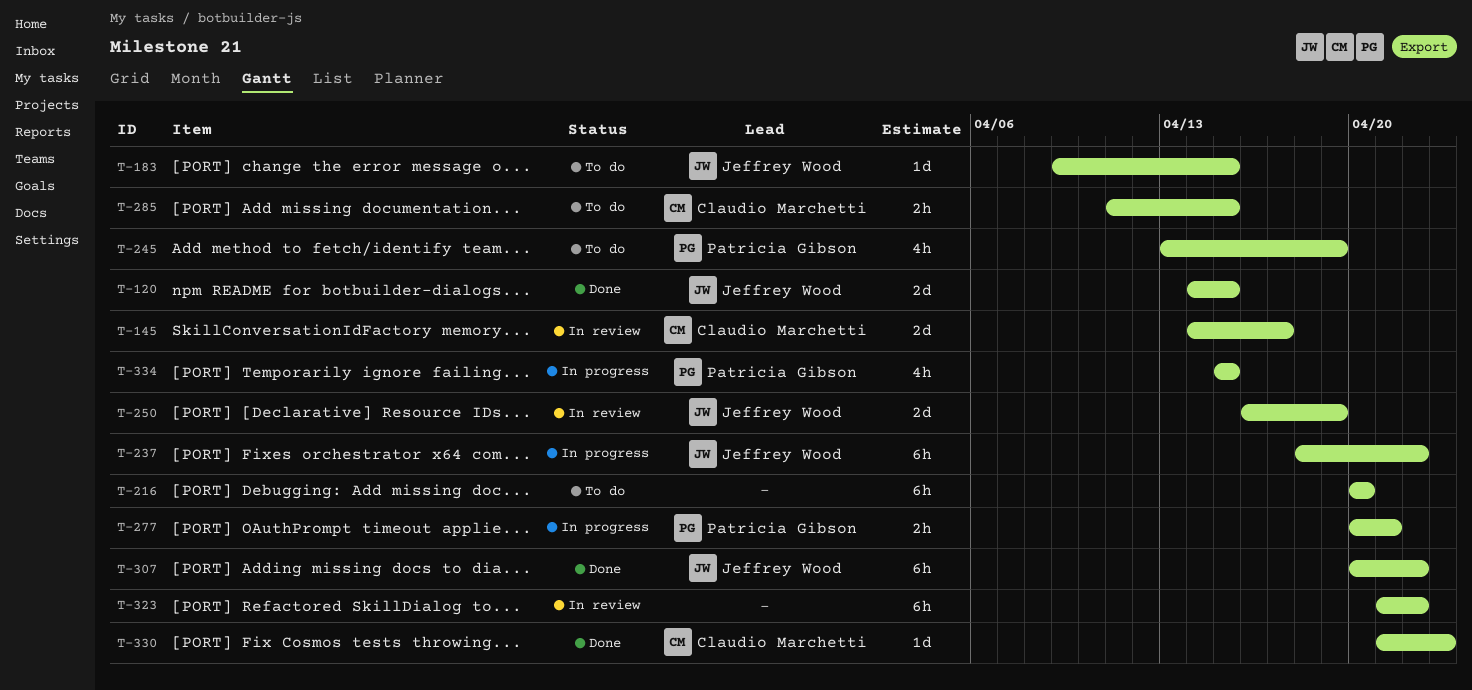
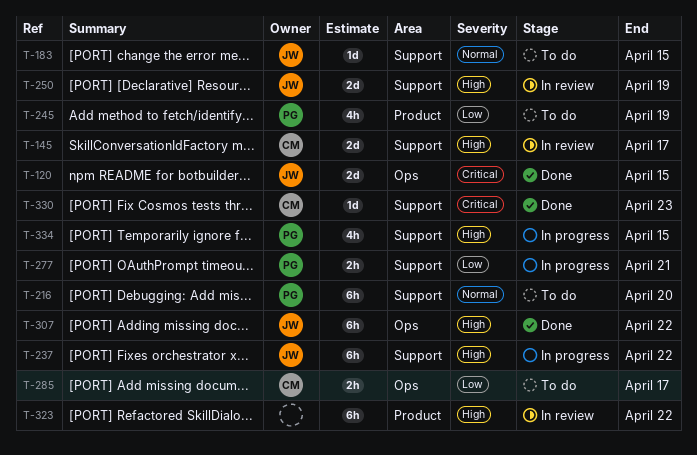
T-216, owner: none -> Patricia Gibson
T-285, due: Apr 15 -> Apr 17

